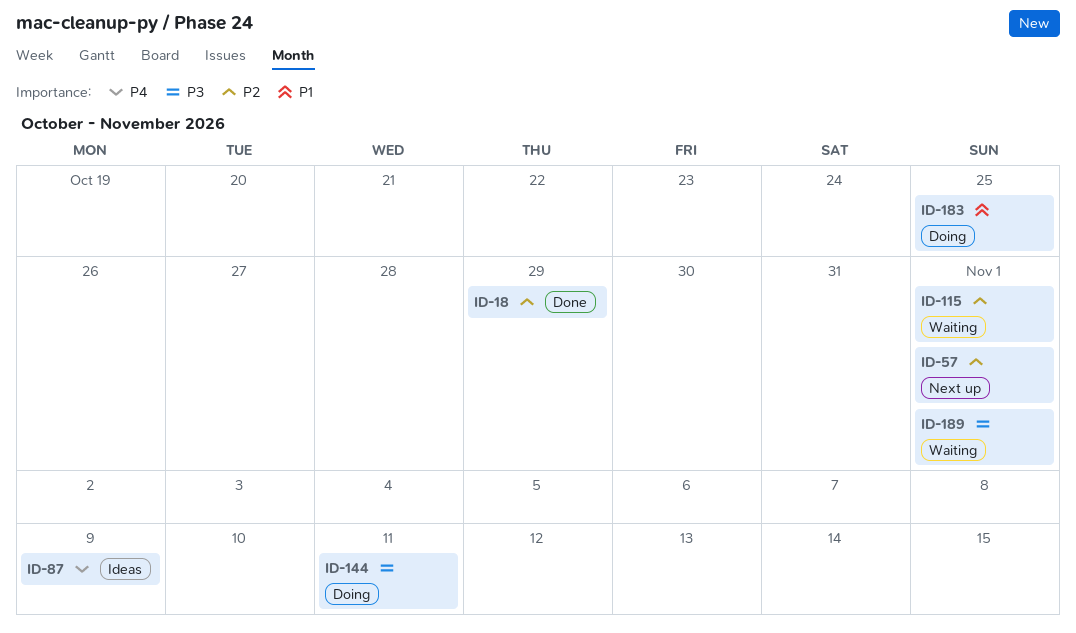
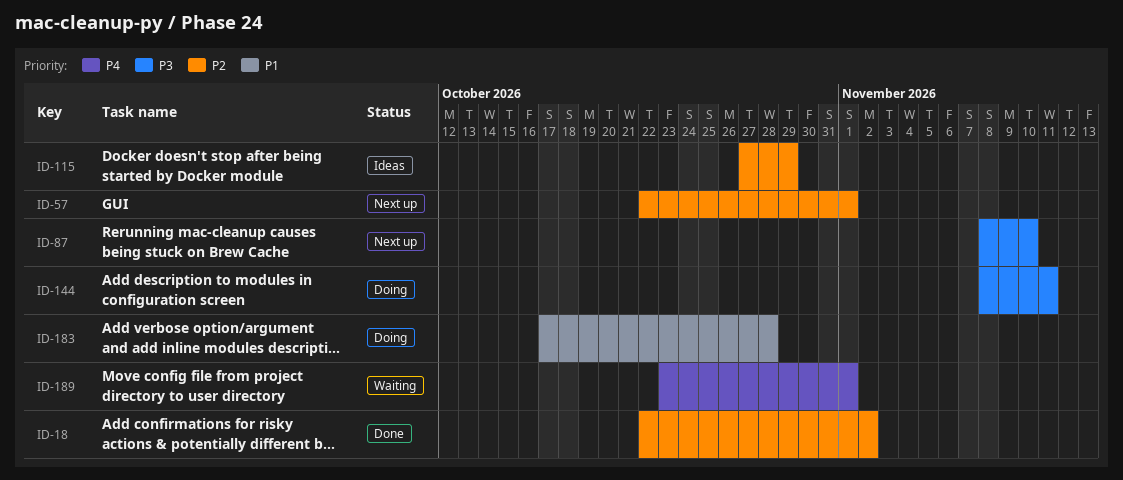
ID-18, due: Oct 29 -> Nov 2
ID-87, status: Ideas -> Next up
ID-87, priority: P4 -> P3
ID-87, due: Nov 9 -> Nov 10
ID-115, status: Waiting -> Ideas
ID-115, due: Nov 1 -> Oct 29
ID-183, due: Oct 25 -> Oct 28
ID-189, priority: P3 -> P4

